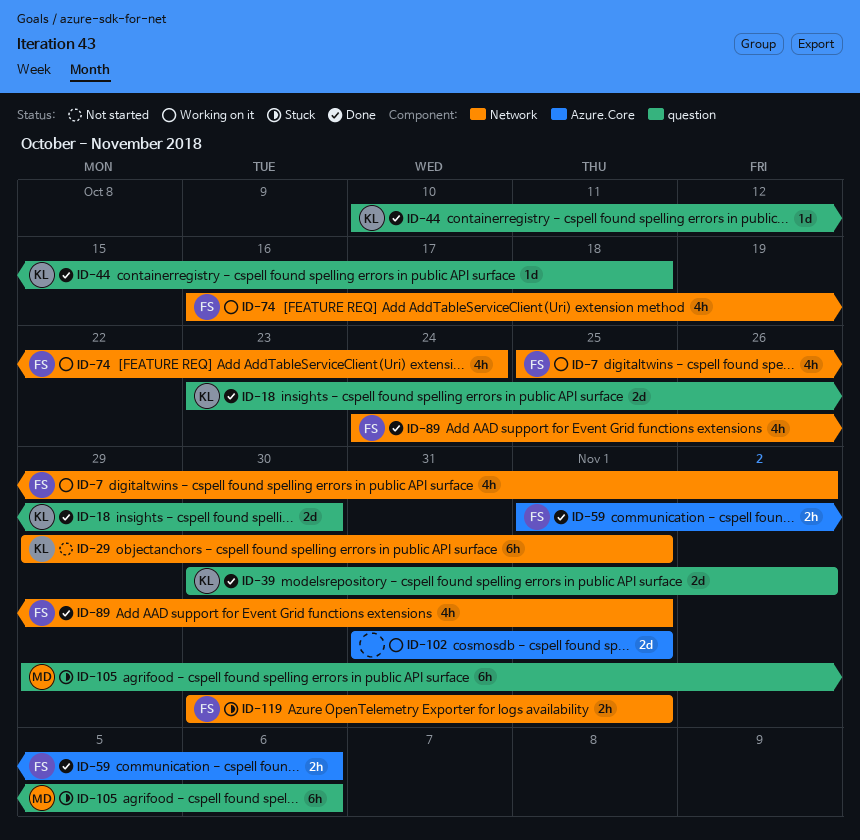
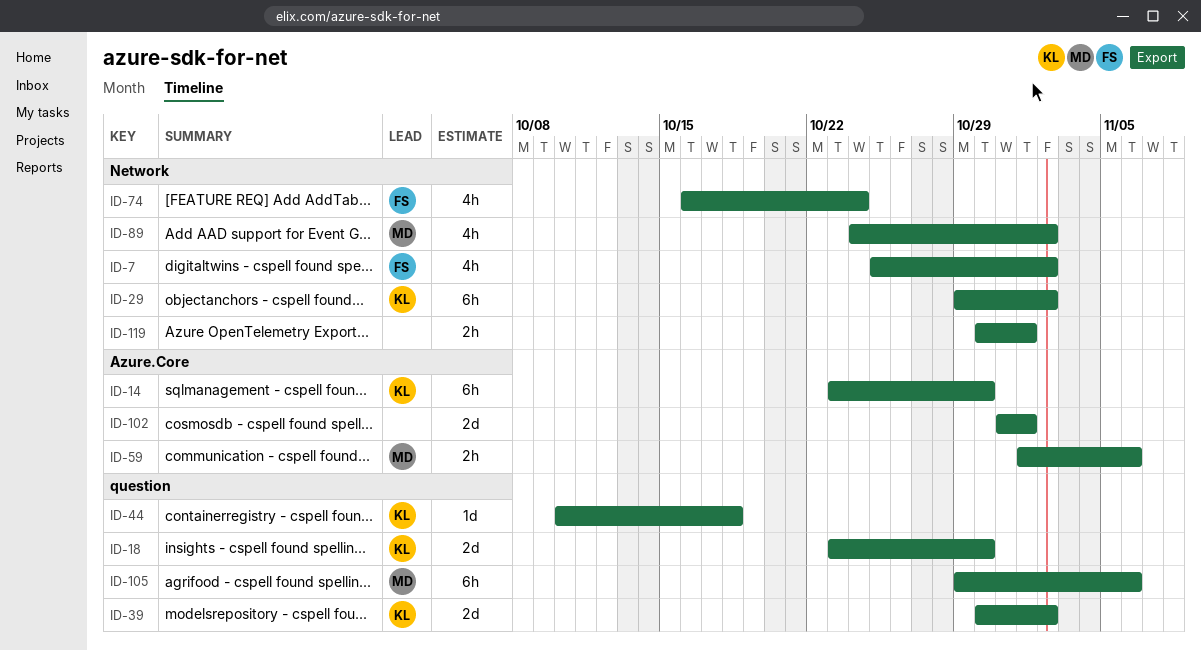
ID-14: none -> present
ID-29, due: Nov 1 -> Nov 2
ID-59, owner: FS -> MD
ID-89, owner: FS -> MD
ID-89, due: Nov 1 -> Nov 2
ID-119, owner: FS -> none

